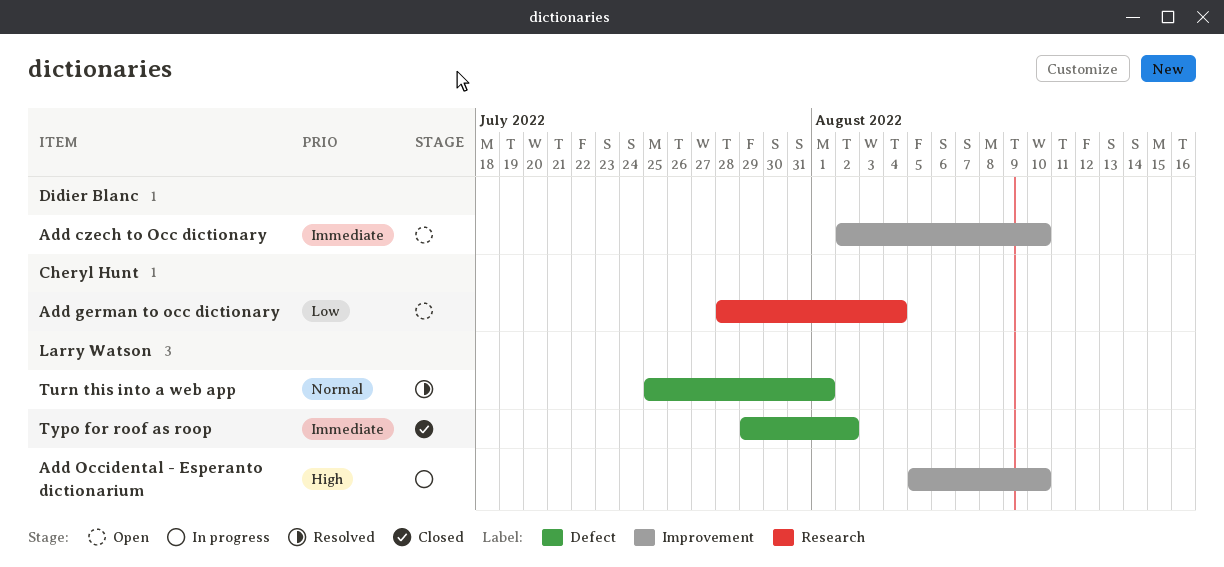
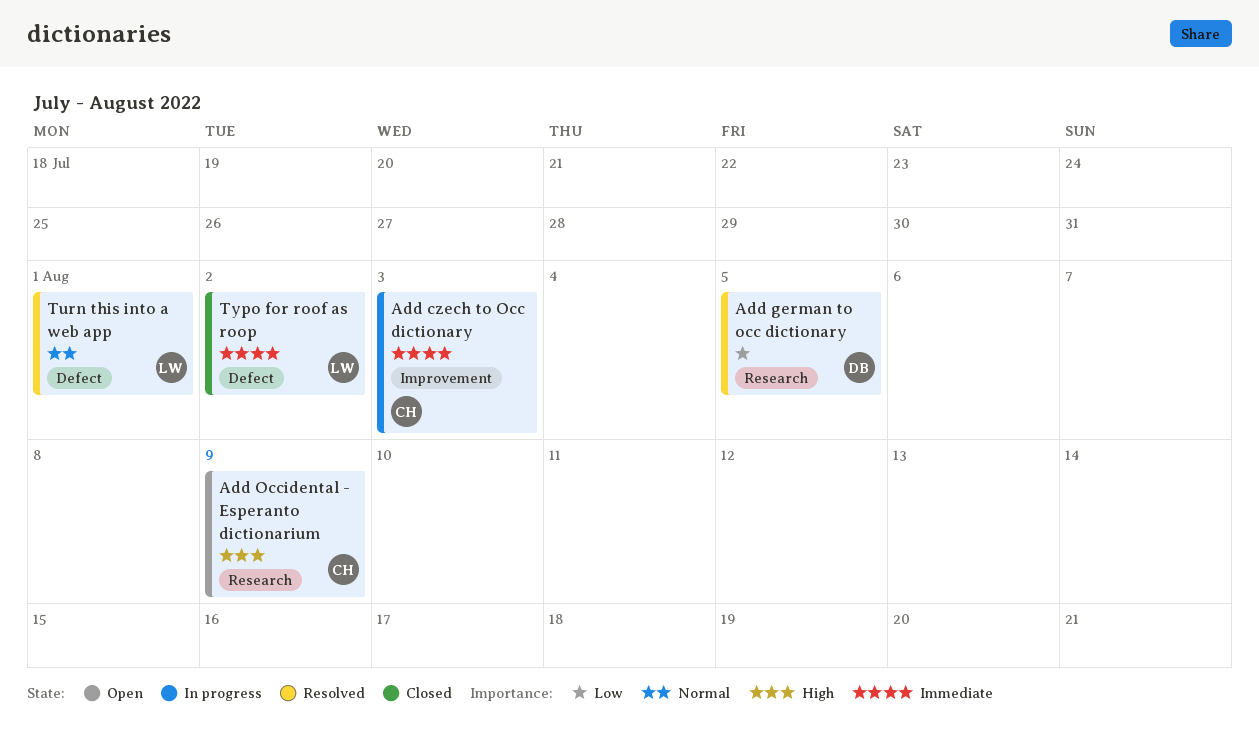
Add czech to Occ dictionary, status: Open -> In progress
Add czech to Occ dictionary, owner: Didier Blanc -> Cheryl Hunt
Add czech to Occ dictionary, due: Aug 10 -> Aug 3
Add german to occ dictionary, status: Open -> Resolved
Add german to occ dictionary, owner: Cheryl Hunt -> Didier Blanc
Add german to occ dictionary, due: Aug 4 -> Aug 5
Add Occidental - Esperanto dictionarium, status: In progress -> Open
Add Occidental - Esperanto dictionarium, owner: Larry Watson -> Cheryl Hunt
Add Occidental - Esperanto dictionarium, label: Improvement -> Research
Add Occidental - Esperanto dictionarium, due: Aug 10 -> Aug 9

